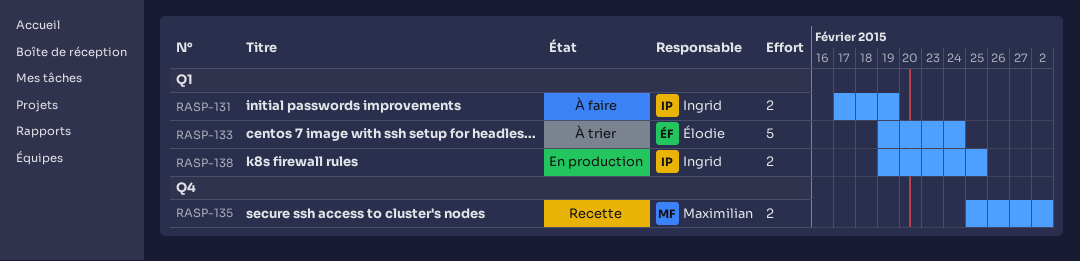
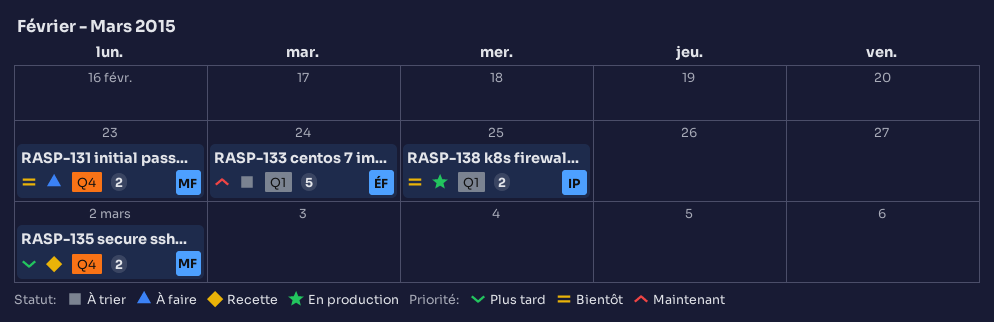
RASP-131, owner: Ingrid -> Maximilian
RASP-131, label: Q1 -> Q4
RASP-131, due: Feb 19 -> Feb 23

